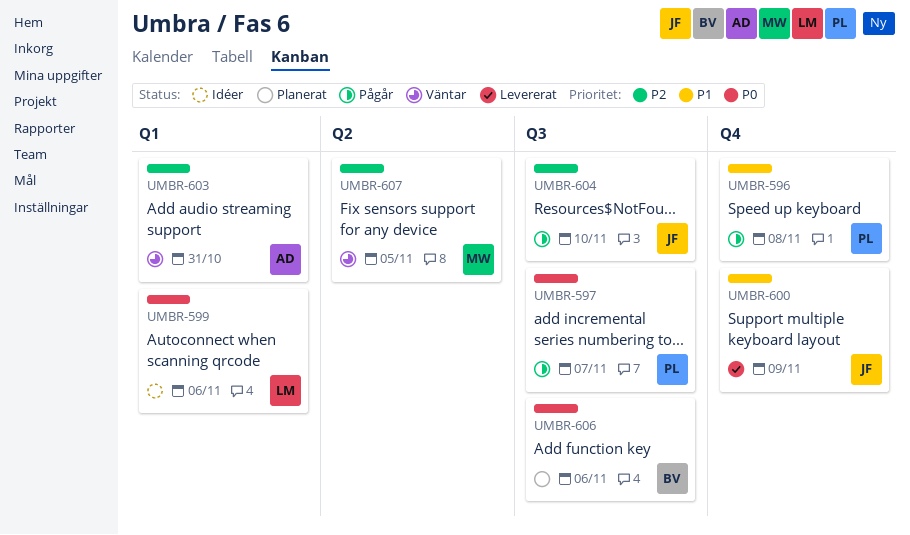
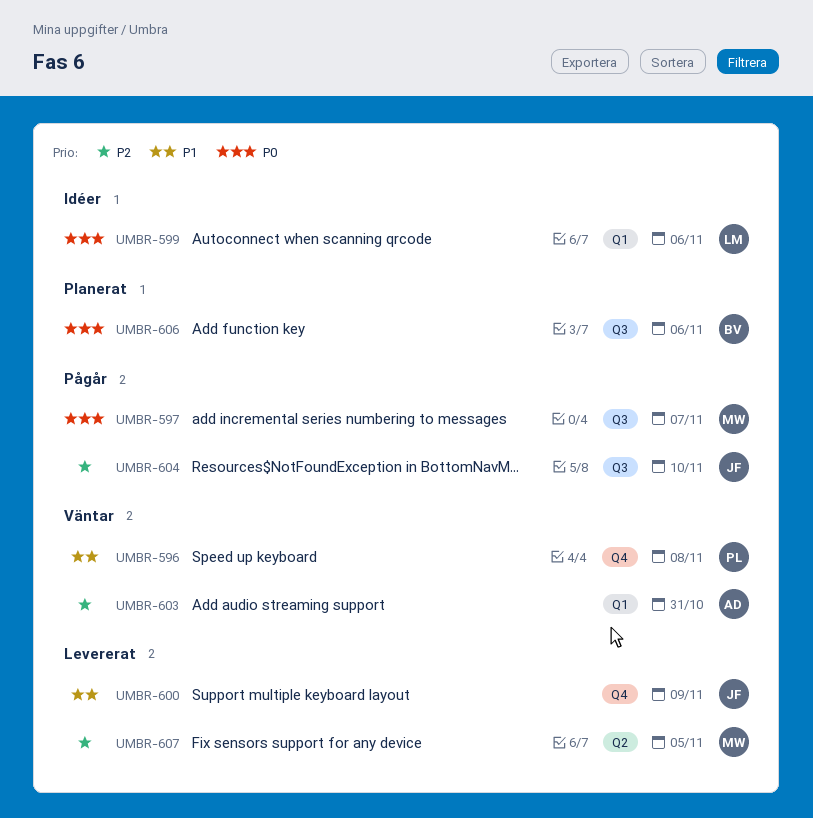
UMBR-596, status: Pågår -> Väntar
UMBR-597, owner: PL -> MW
UMBR-607, status: Väntar -> Levererat

